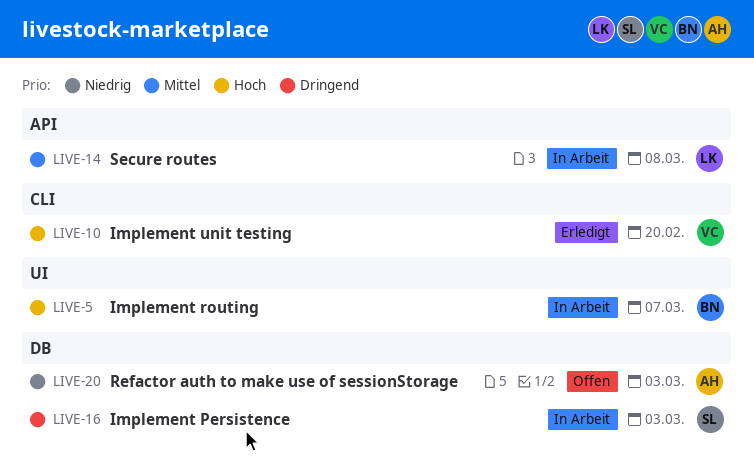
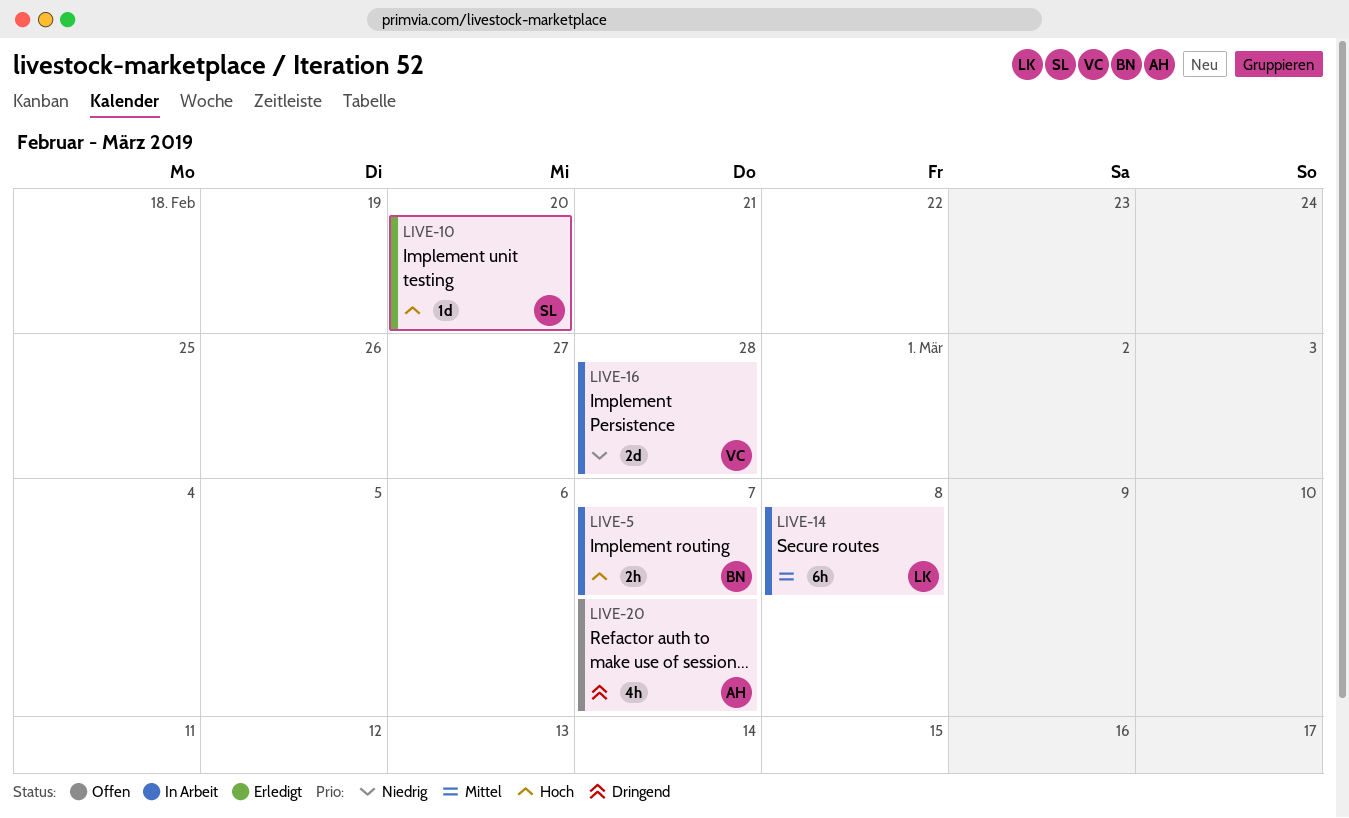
LIVE-10, owner: VC -> SL
LIVE-16, owner: SL -> VC
LIVE-16, priority: Dringend -> Niedrig
LIVE-16, due: Mar 3 -> Feb 28
LIVE-20, priority: Niedrig -> Dringend
LIVE-20, due: Mar 3 -> Mar 7

